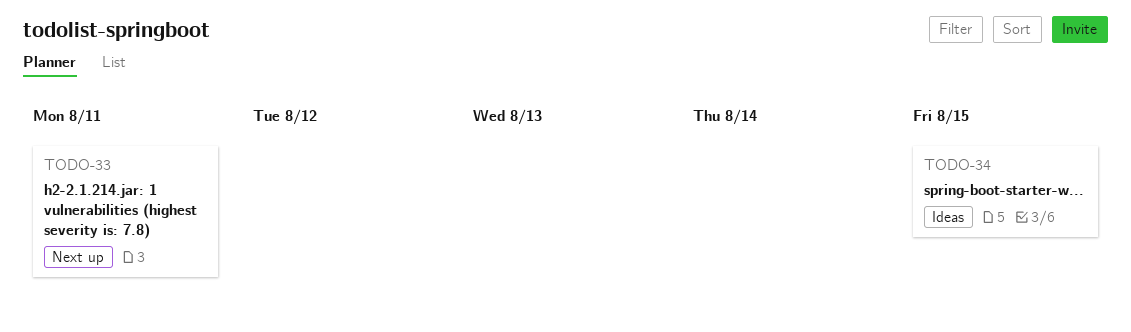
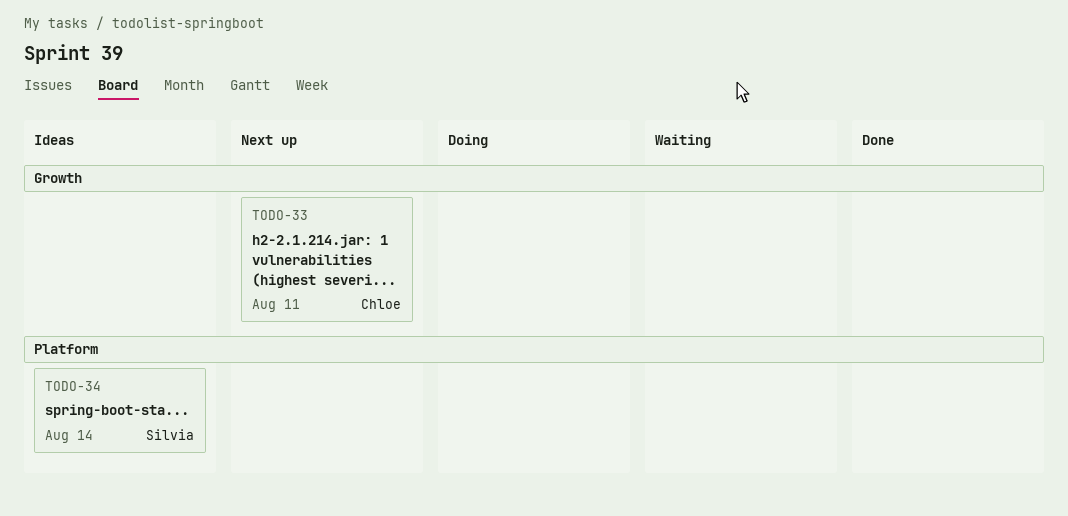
TODO-34, due: Aug 15 -> Aug 14

